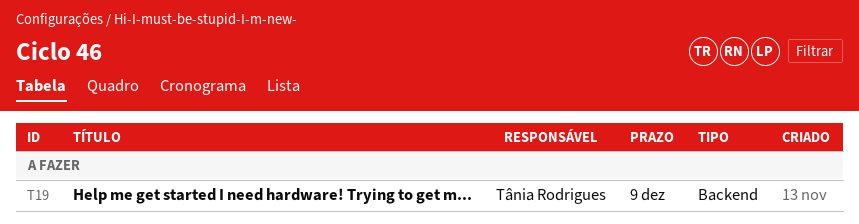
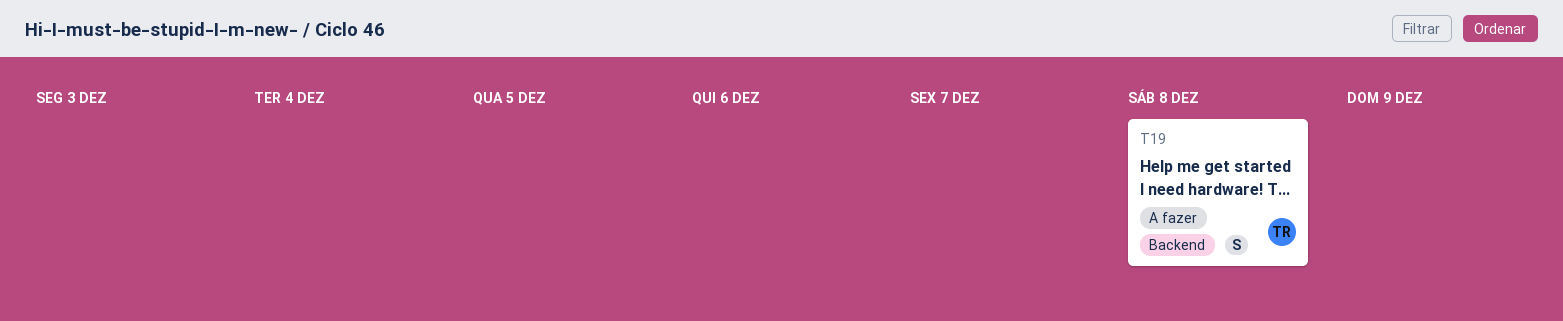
T19, due: Dec 9 -> Dec 8

